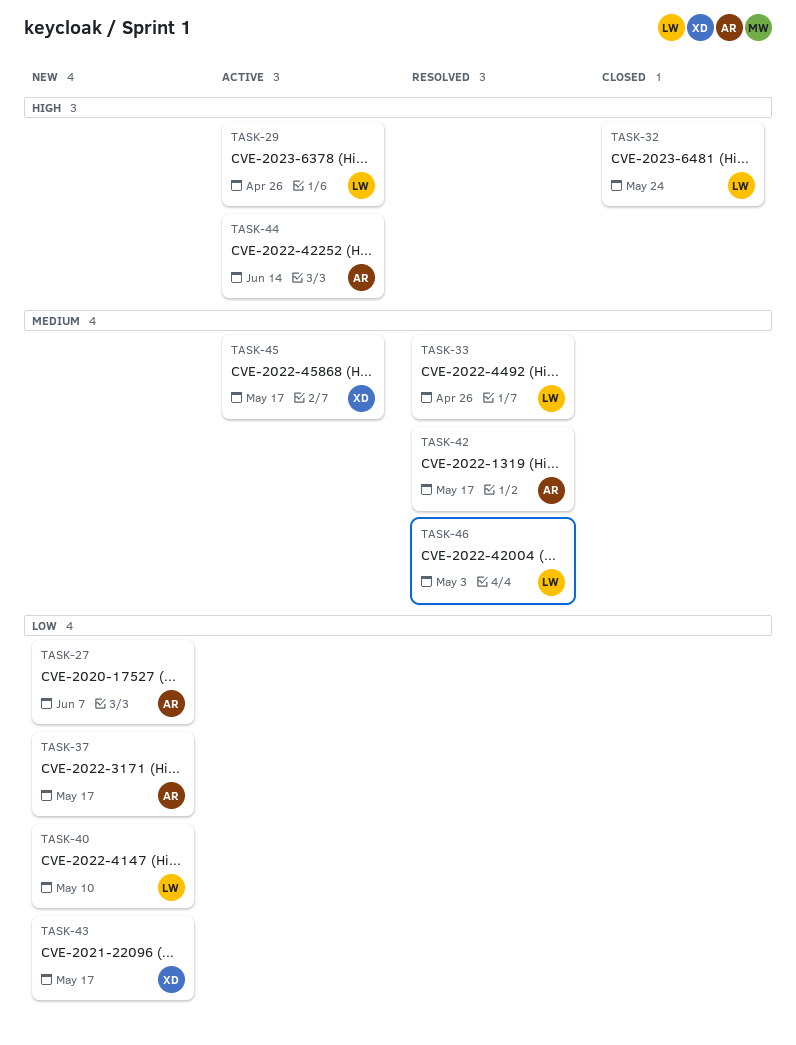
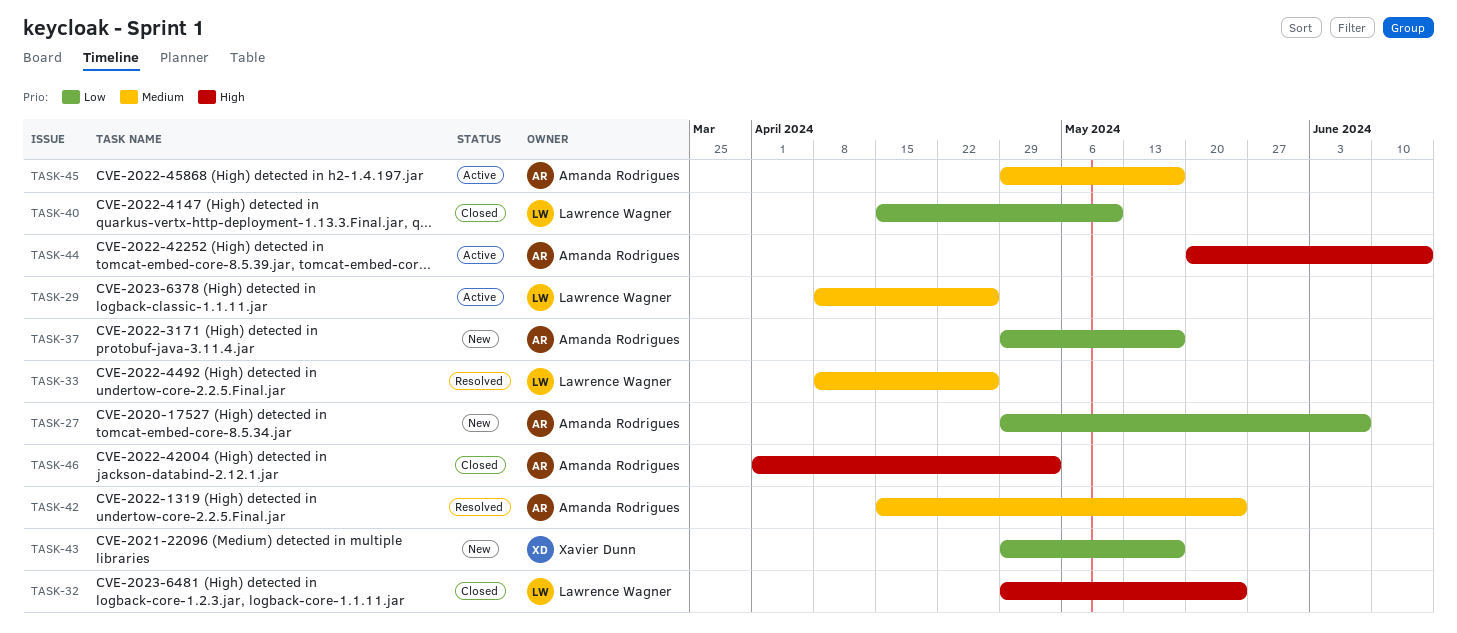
TASK-29, priority: High -> Medium
TASK-40, status: New -> Closed
TASK-42, due: May 17 -> May 24
TASK-45, owner: Xavier Dunn -> Amanda Rodrigues
TASK-46, status: Resolved -> Closed
TASK-46, owner: Lawrence Wagner -> Amanda Rodrigues
TASK-46, priority: Medium -> High

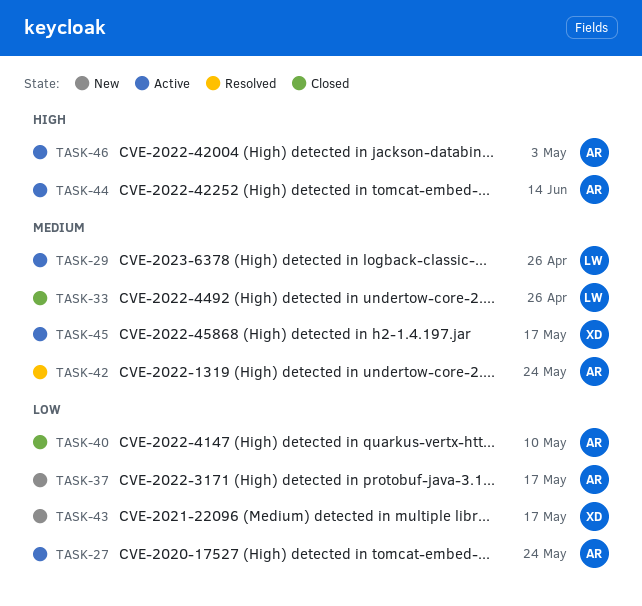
TASK-27, status: New -> Active
TASK-27, due: Jun 7 -> May 24
TASK-32: present -> none
TASK-33, status: Resolved -> Closed
TASK-40, owner: Lawrence Wagner -> Amanda Rodrigues
TASK-45, owner: Amanda Rodrigues -> Xavier Dunn
TASK-46, status: Closed -> Active

